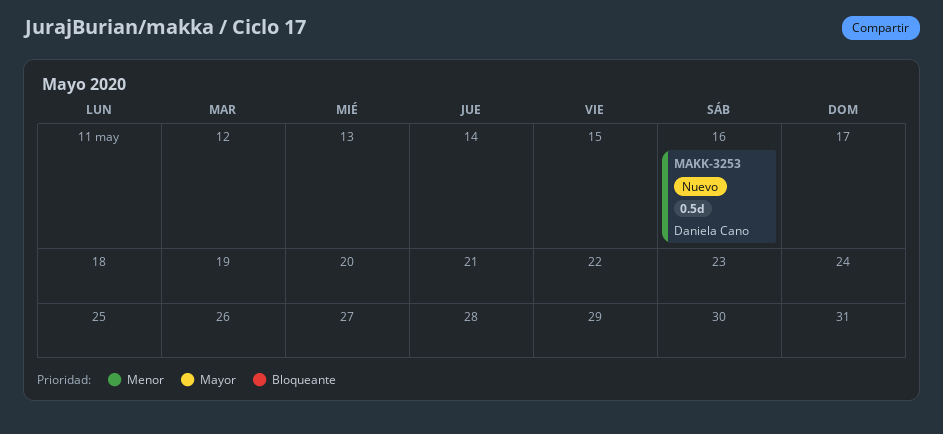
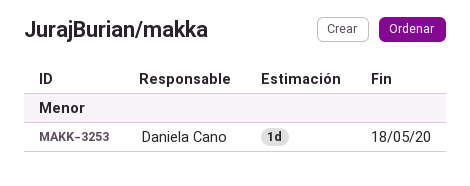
MAKK-3253, estimate: 0.5d -> 1d
MAKK-3253, due: May 16 -> May 18

